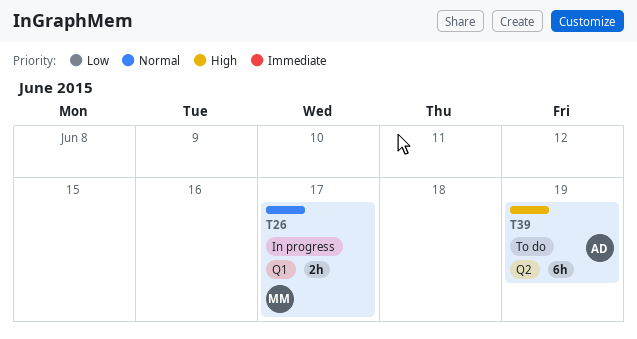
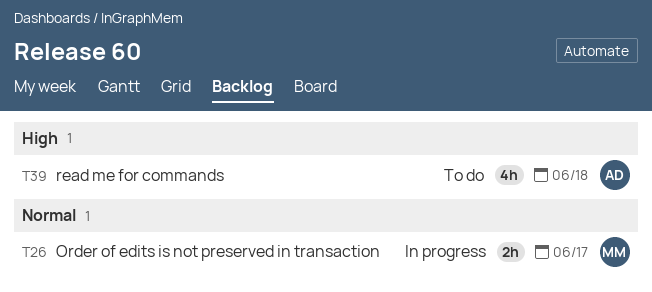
T39, estimate: 6h -> 4h
T39, due: Jun 19 -> Jun 18

